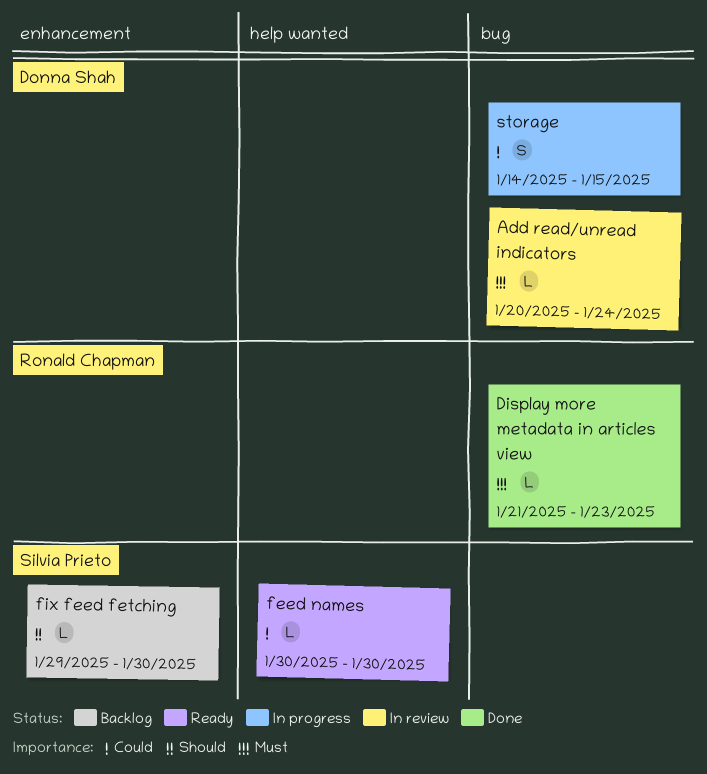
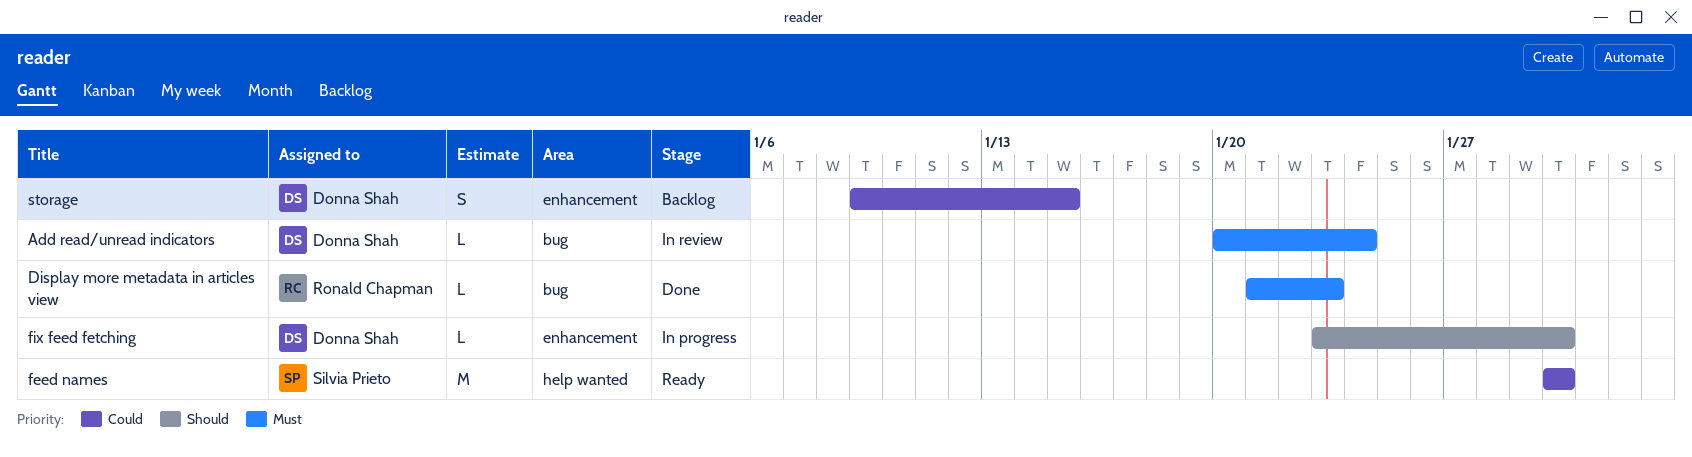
feed names, estimate: L -> M
fix feed fetching, status: Backlog -> In progress
fix feed fetching, owner: Silvia Prieto -> Donna Shah
fix feed fetching, start: Jan 29 -> Jan 23
storage, status: In progress -> Backlog
storage, label: bug -> enhancement
storage, start: Jan 14 -> Jan 9

